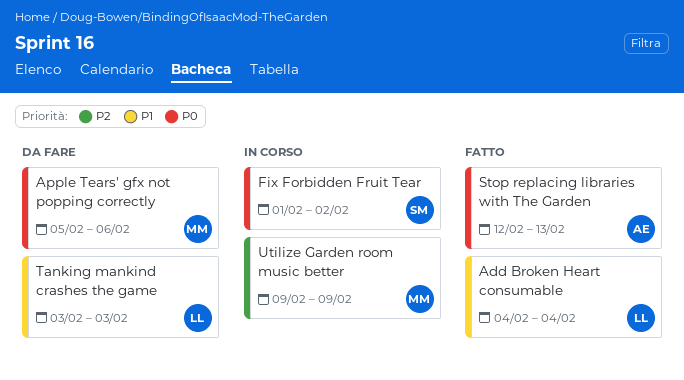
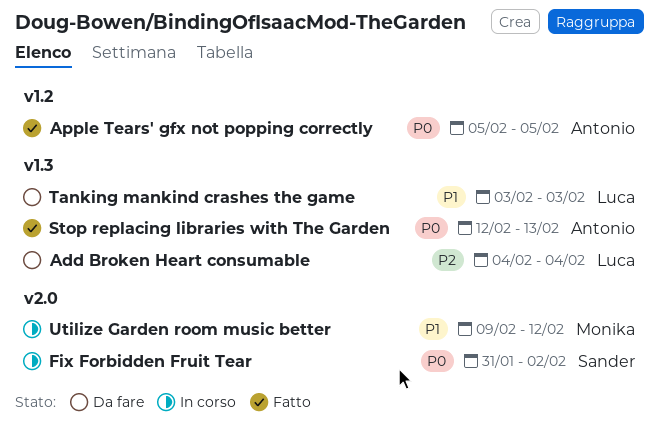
Add Broken Heart consumable, status: Fatto -> Da fare
Add Broken Heart consumable, priority: P1 -> P2
Apple Tears' gfx not popping correctly, status: Da fare -> Fatto
Apple Tears' gfx not popping correctly, owner: Monika -> Antonio
Apple Tears' gfx not popping correctly, due: Feb 6 -> Feb 5
Fix Forbidden Fruit Tear, start: Feb 1 -> Jan 31
Utilize Garden room music better, priority: P2 -> P1
Utilize Garden room music better, due: Feb 9 -> Feb 12

